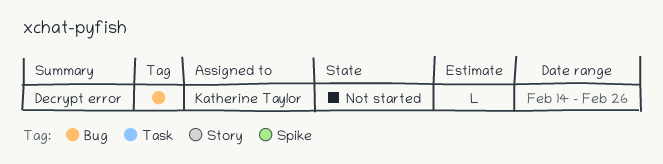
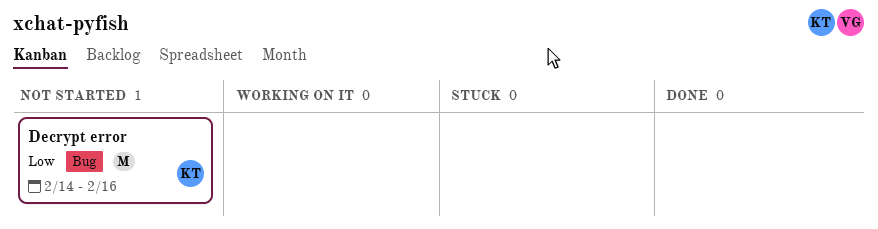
Decrypt error, estimate: L -> M
Decrypt error, due: Feb 26 -> Feb 16

